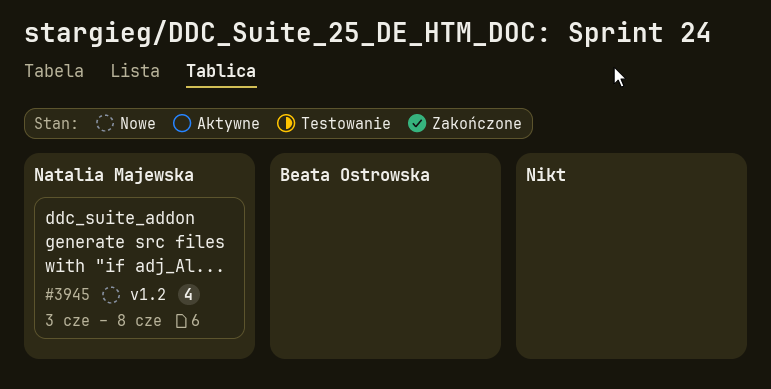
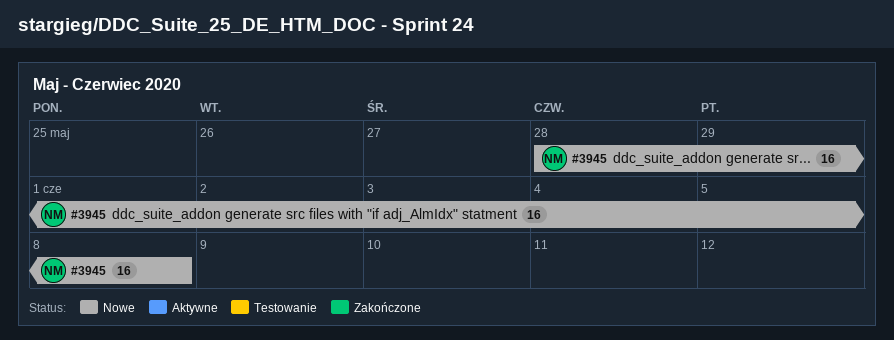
#3945, estimate: 4 -> 16
#3945, start: Jun 3 -> May 28

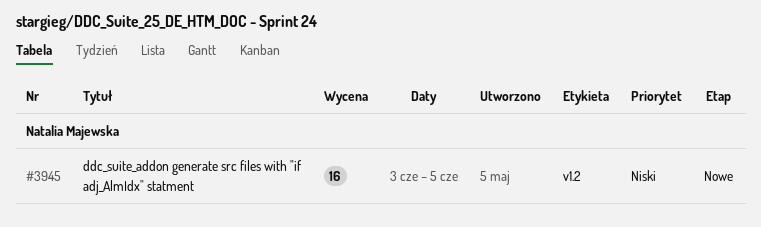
#3945, start: May 28 -> Jun 3
#3945, due: Jun 8 -> Jun 5

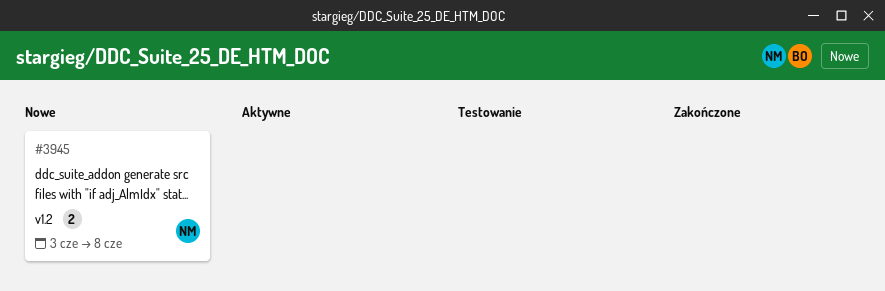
#3945, estimate: 16 -> 2
#3945, due: Jun 5 -> Jun 8

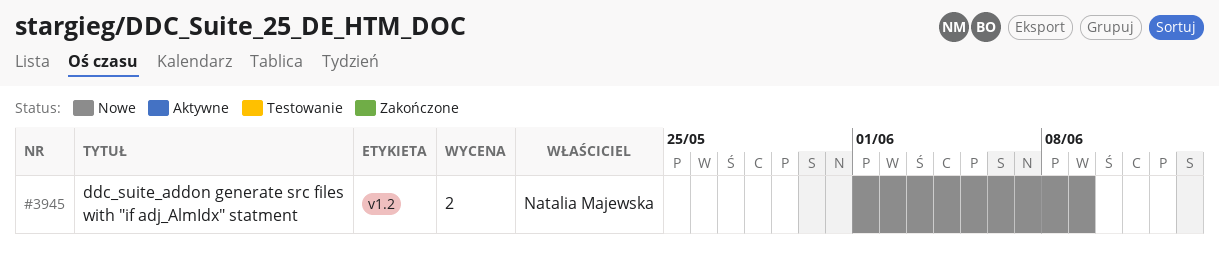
#3945, start: Jun 3 -> Jun 1
#3945, due: Jun 8 -> Jun 9

